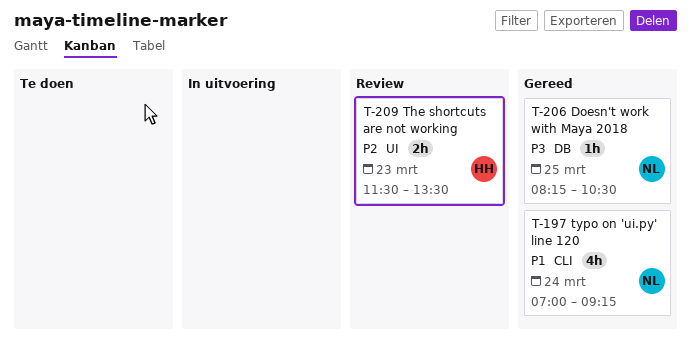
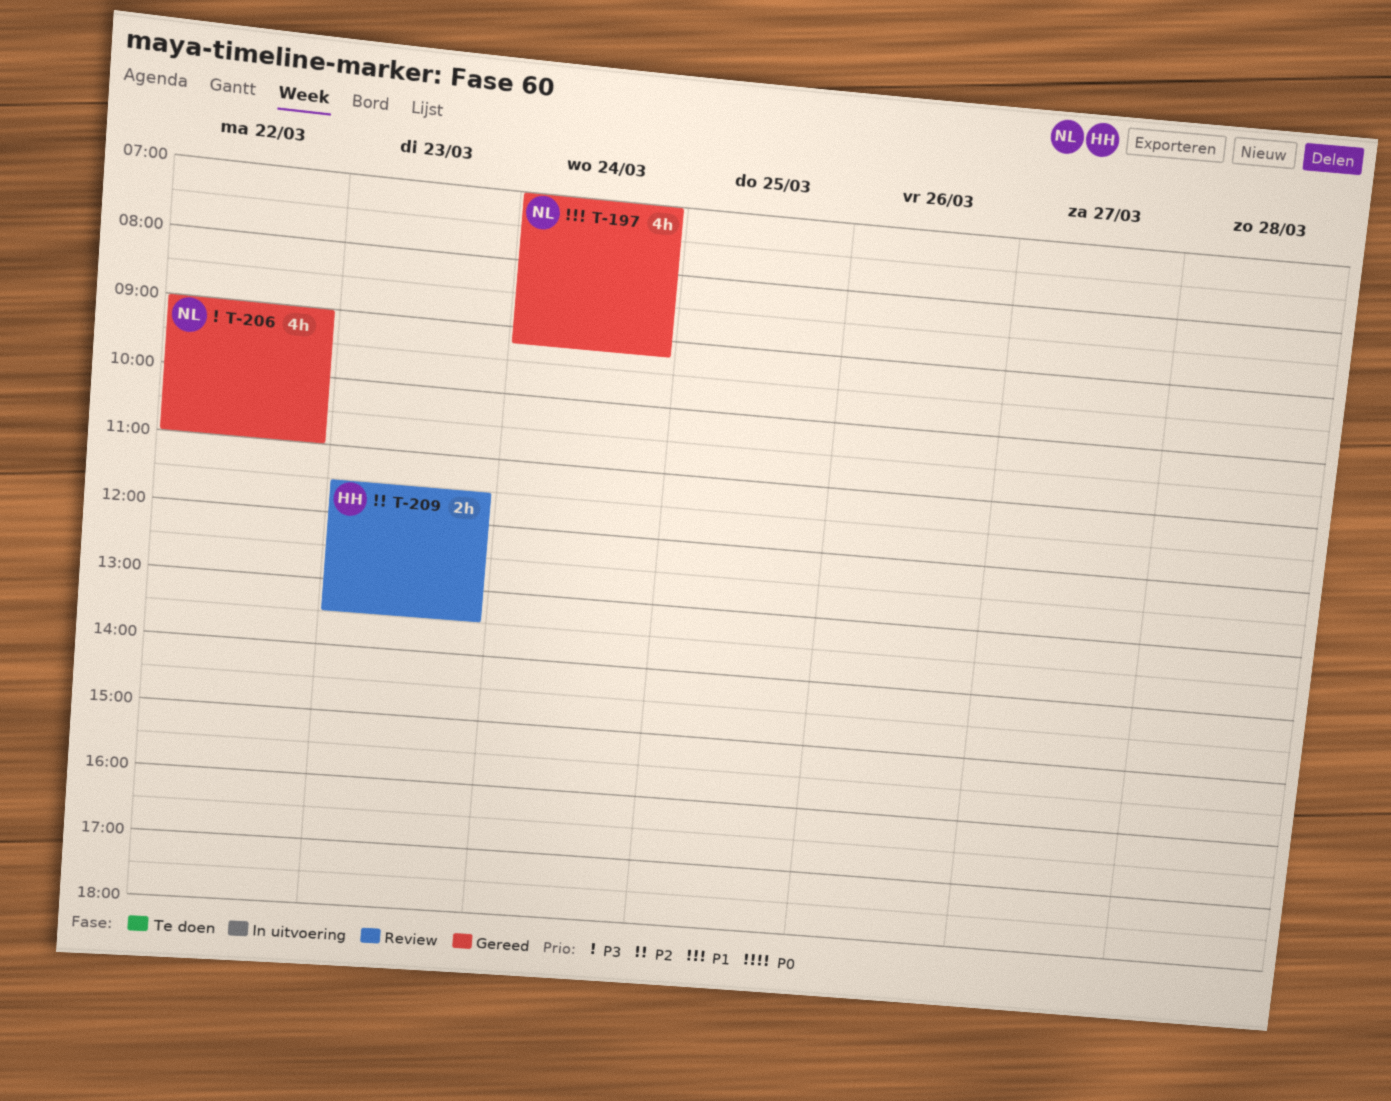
T-206, estimate: 1h -> 4h
T-206, day: Mar 25 -> Mar 22
T-206, begins: 08:15 -> 09:00
T-206, ends: 10:30 -> 11:00

